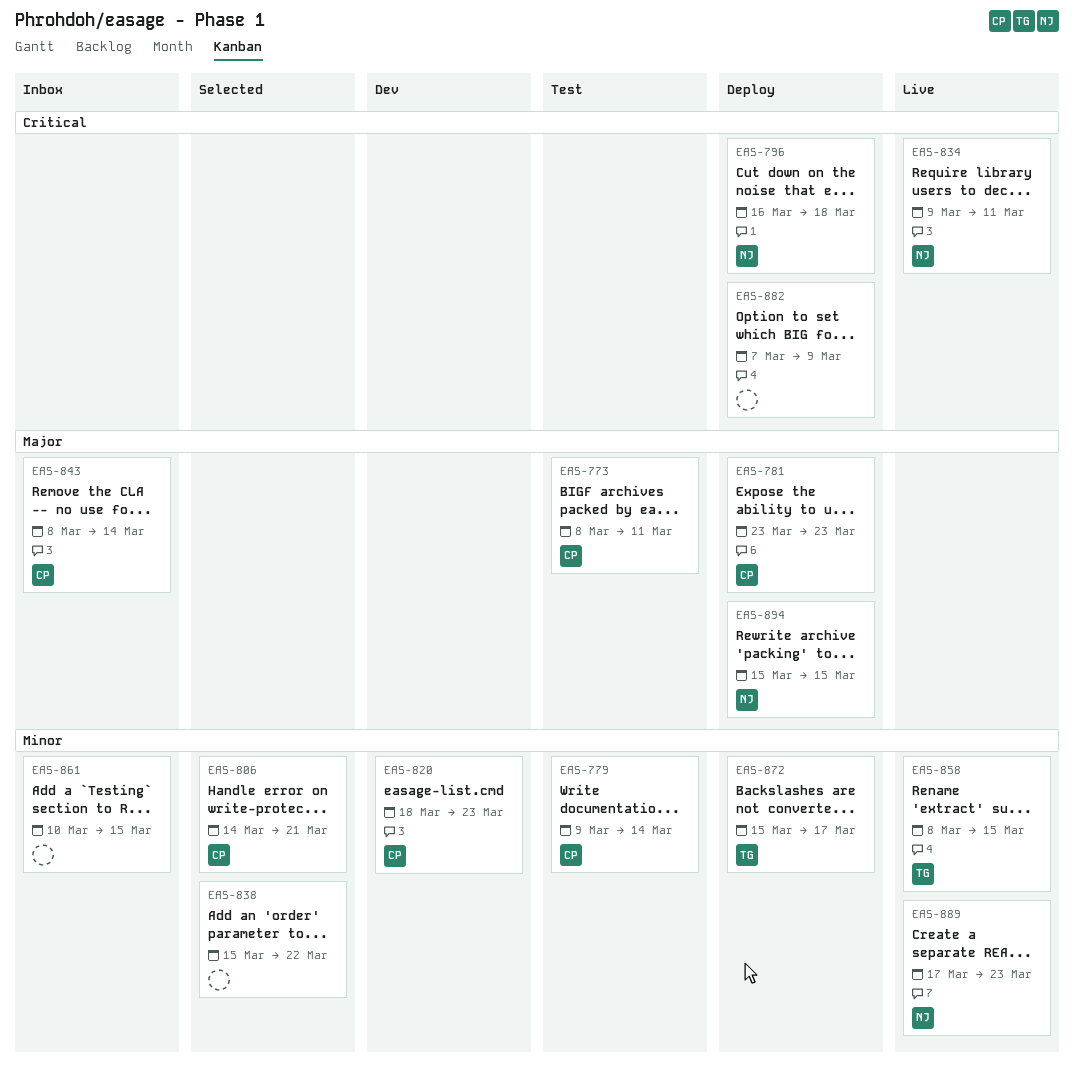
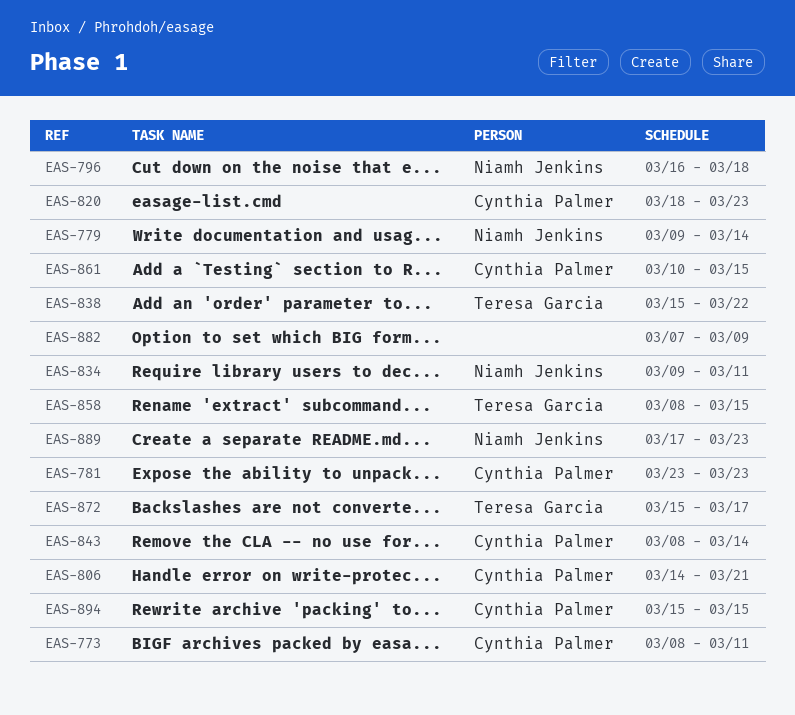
EAS-779, owner: Cynthia Palmer -> Niamh Jenkins
EAS-838, owner: none -> Teresa Garcia
EAS-861, owner: none -> Cynthia Palmer
EAS-894, owner: Niamh Jenkins -> Cynthia Palmer

